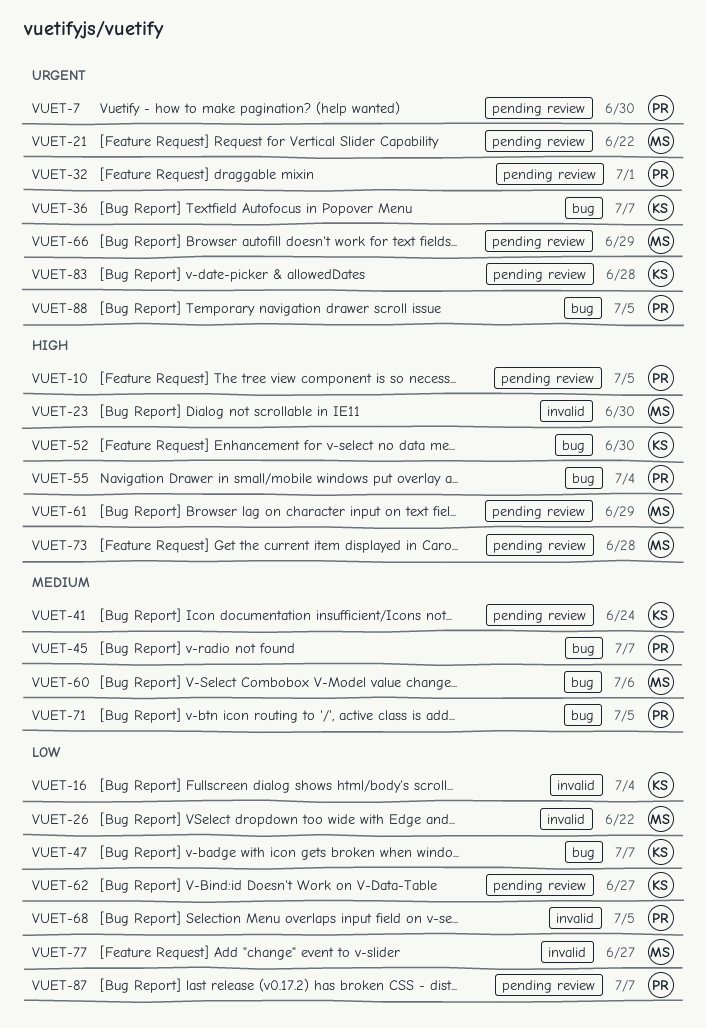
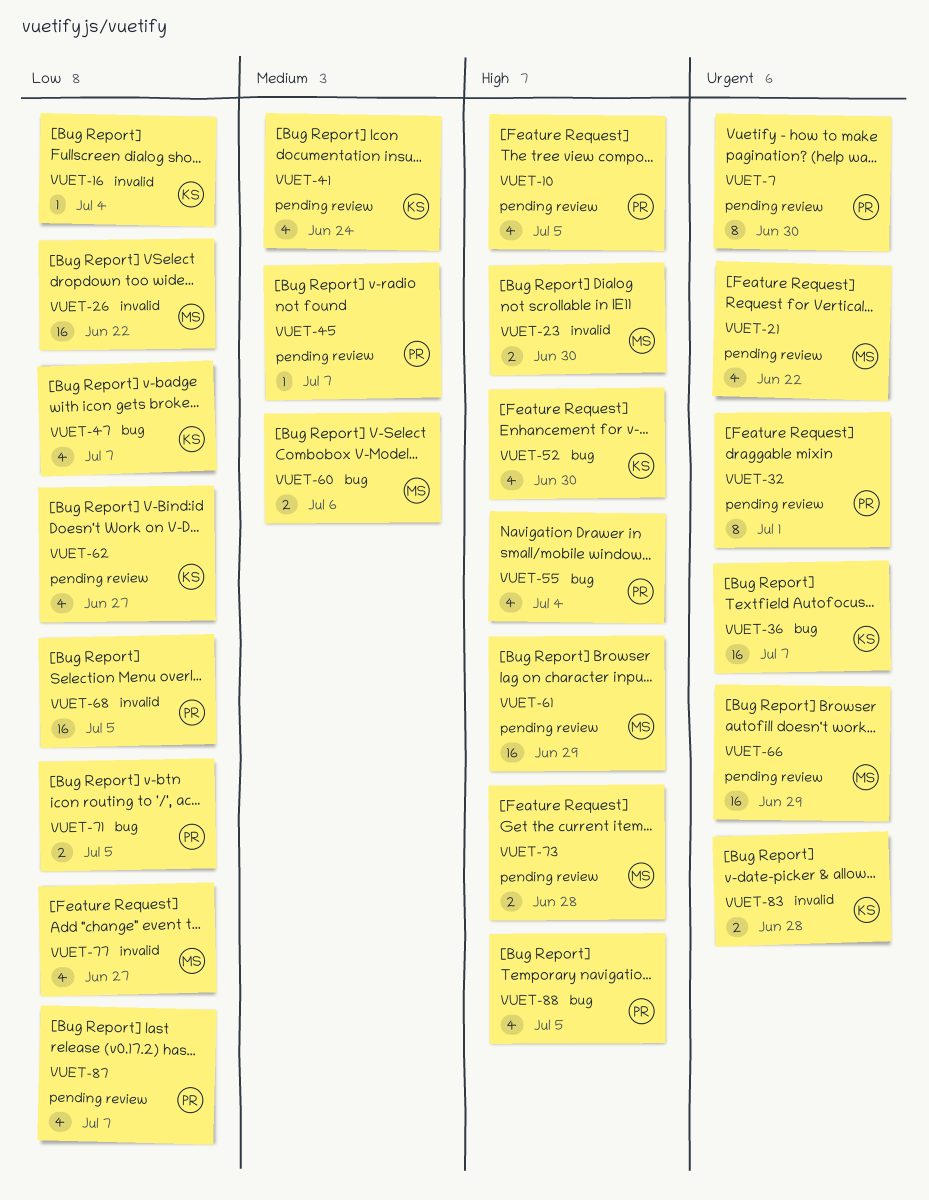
VUET-45, label: bug -> pending review
VUET-71, priority: Medium -> Low
VUET-83, label: pending review -> invalid
VUET-88, priority: Urgent -> High

